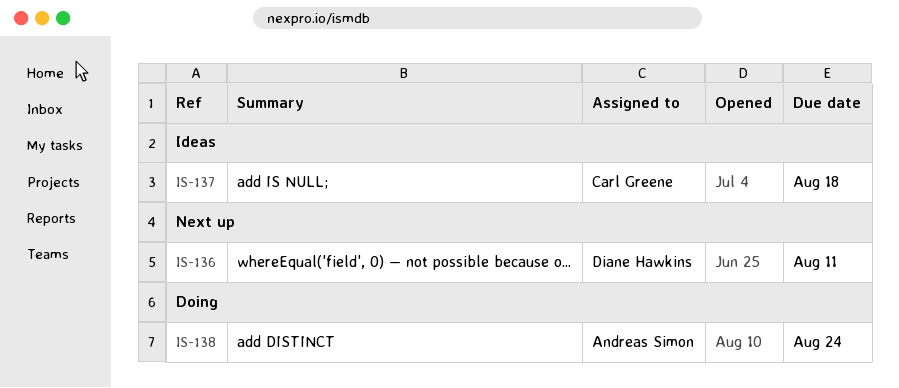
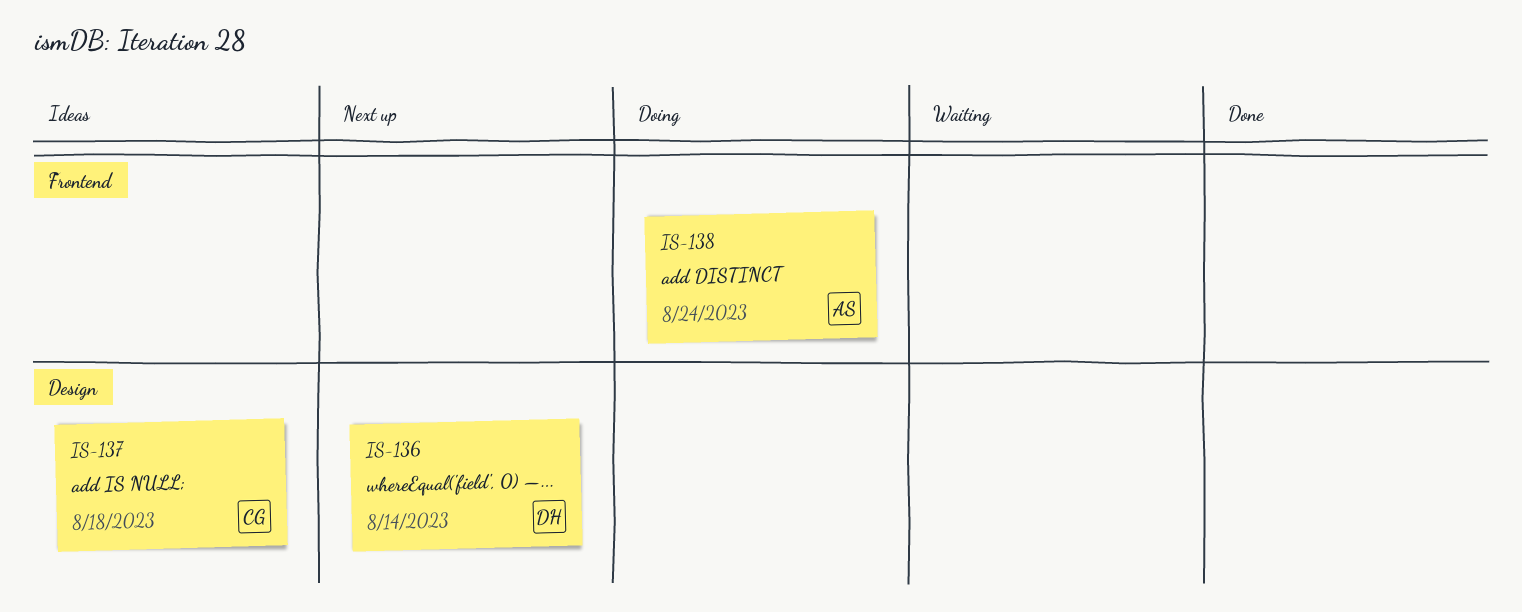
IS-136, due: Aug 11 -> Aug 14

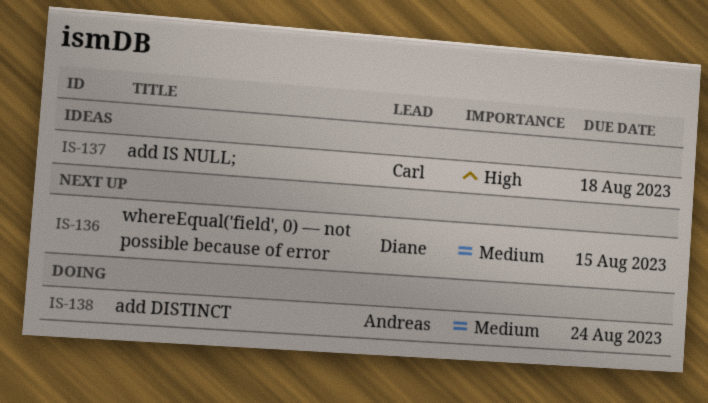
IS-136, due: Aug 14 -> Aug 15

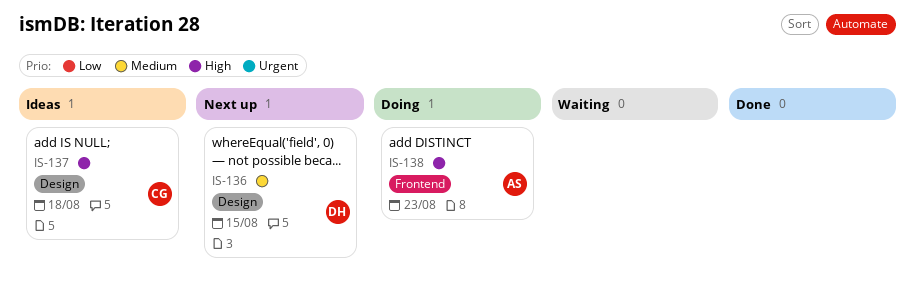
IS-138, priority: Medium -> High
IS-138, due: Aug 24 -> Aug 23

